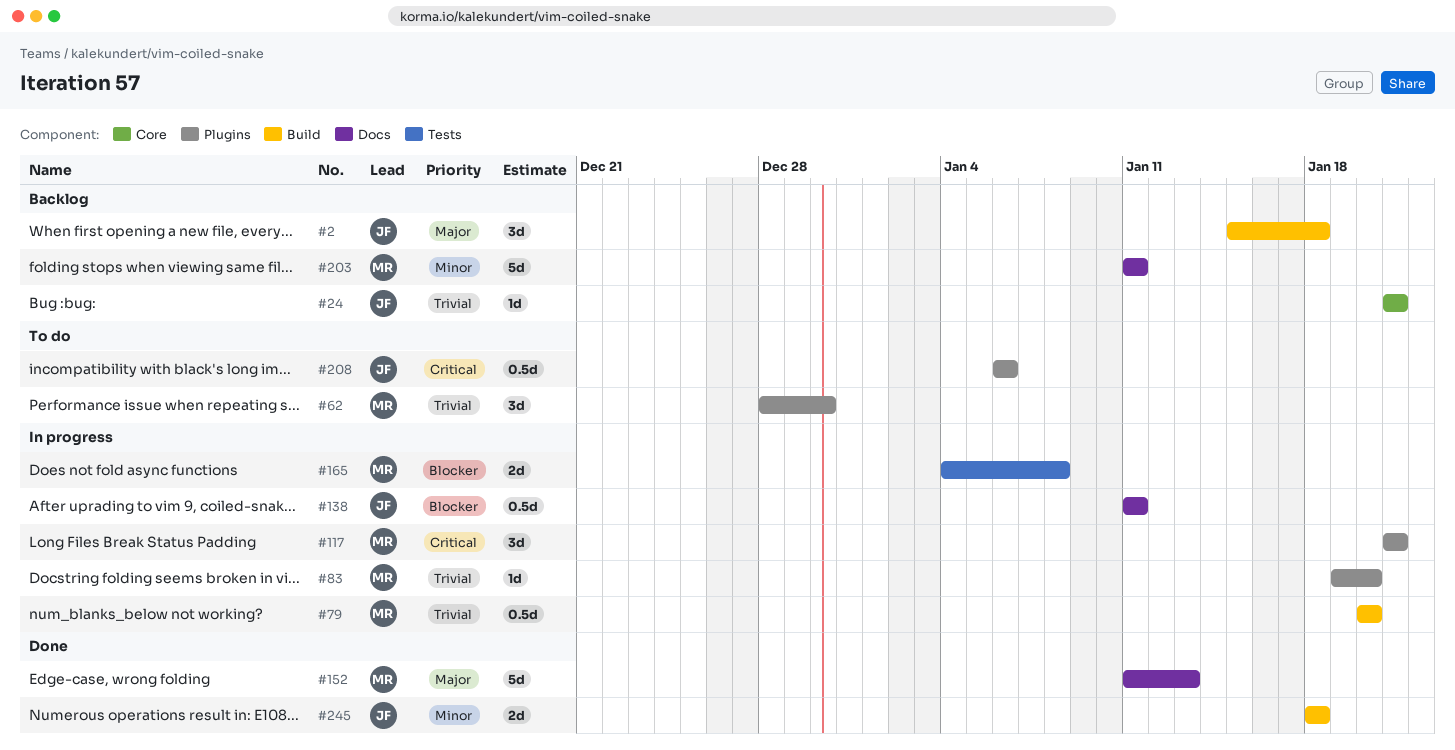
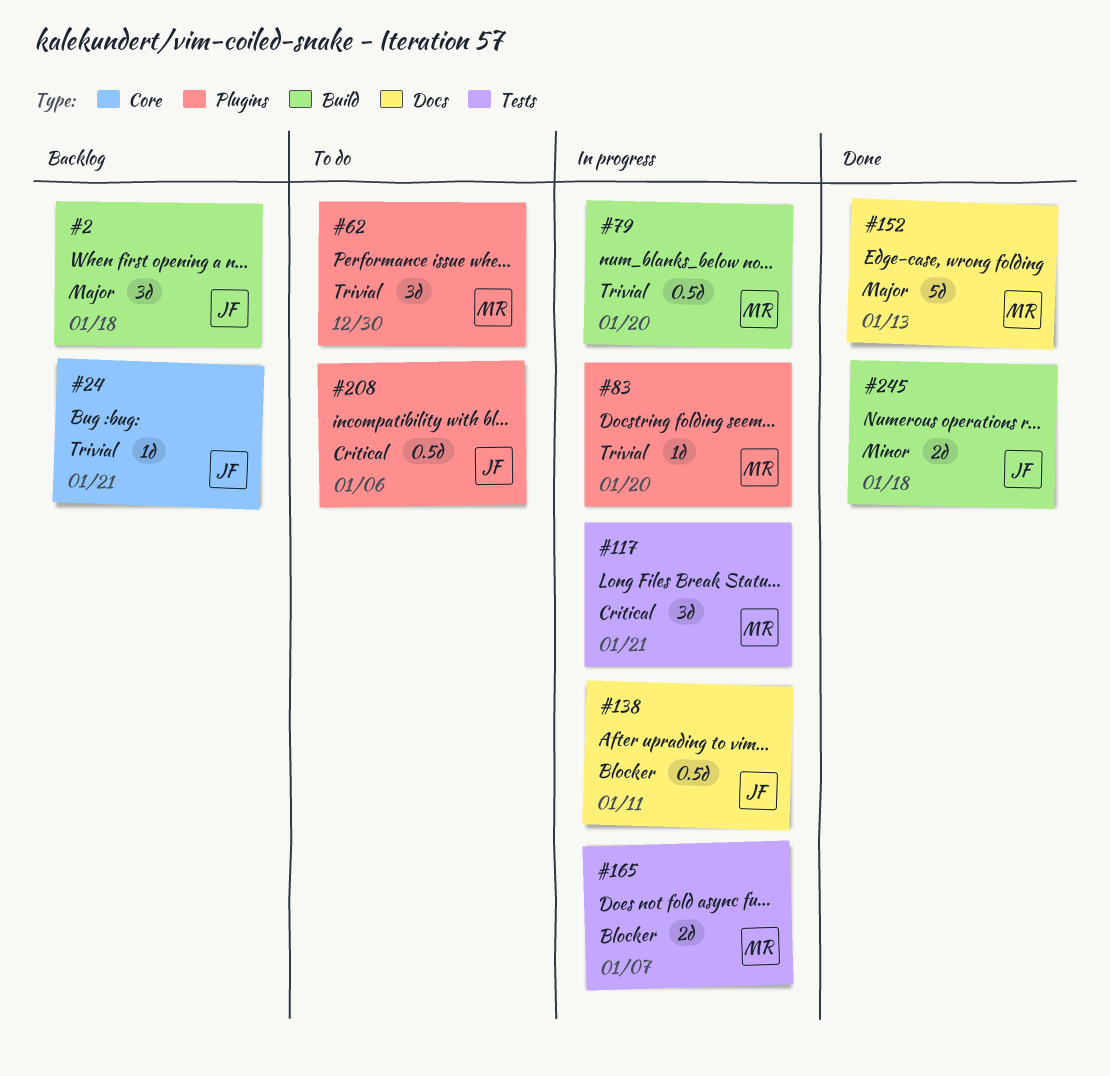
#117, label: Plugins -> Tests
#165, due: Jan 8 -> Jan 7
#203: present -> none

